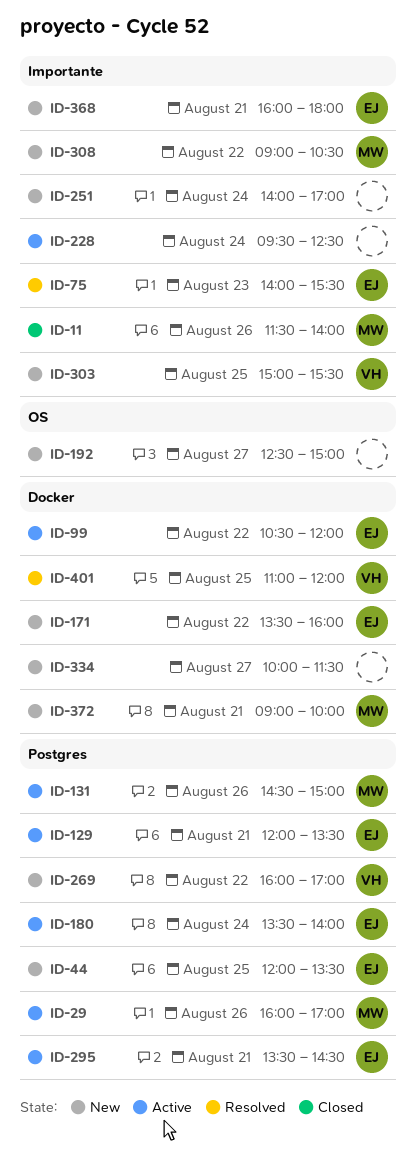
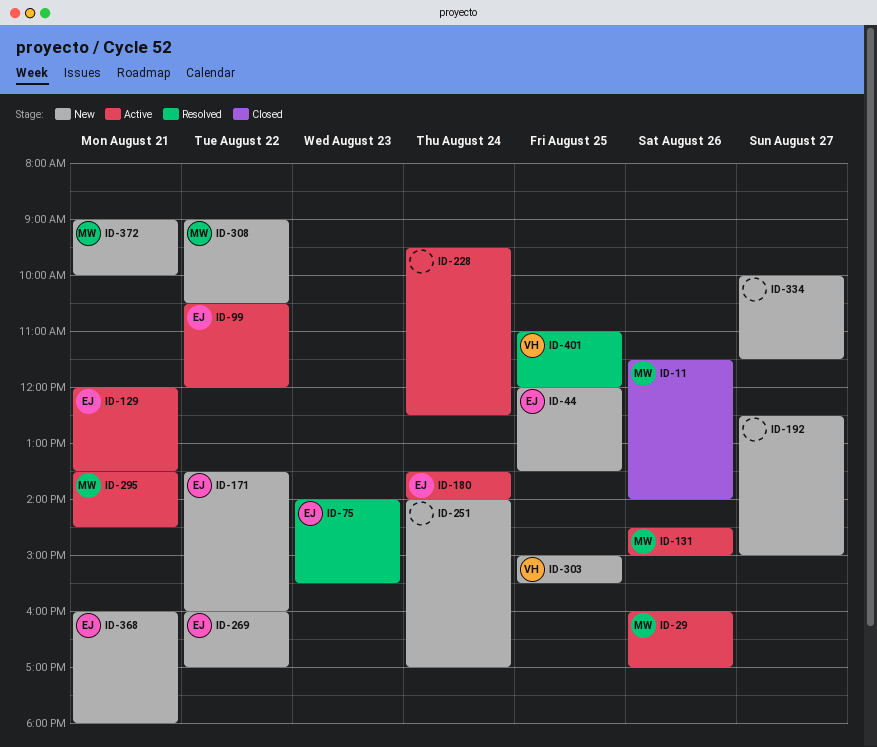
ID-269, owner: VH -> EJ
ID-295, owner: EJ -> MW

